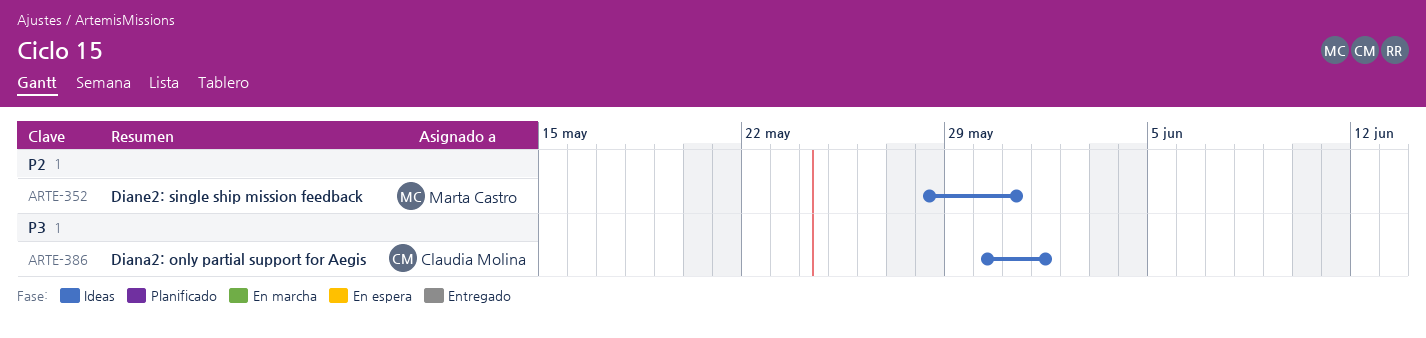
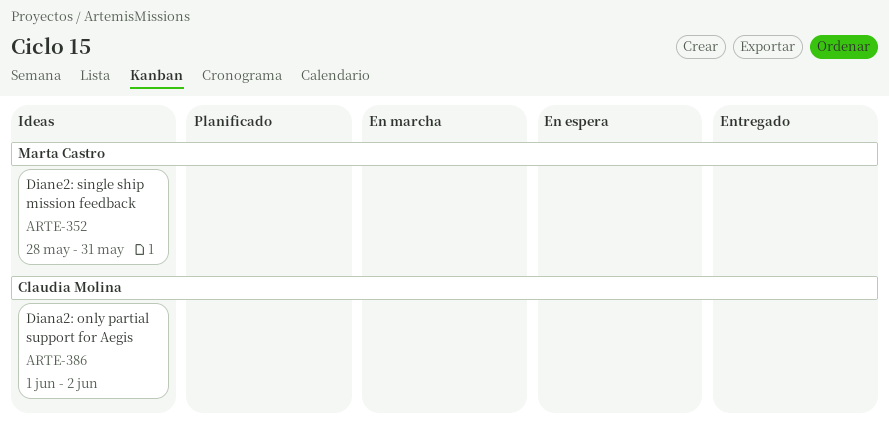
ARTE-386, start: May 30 -> Jun 1
ARTE-386, due: Jun 1 -> Jun 2

